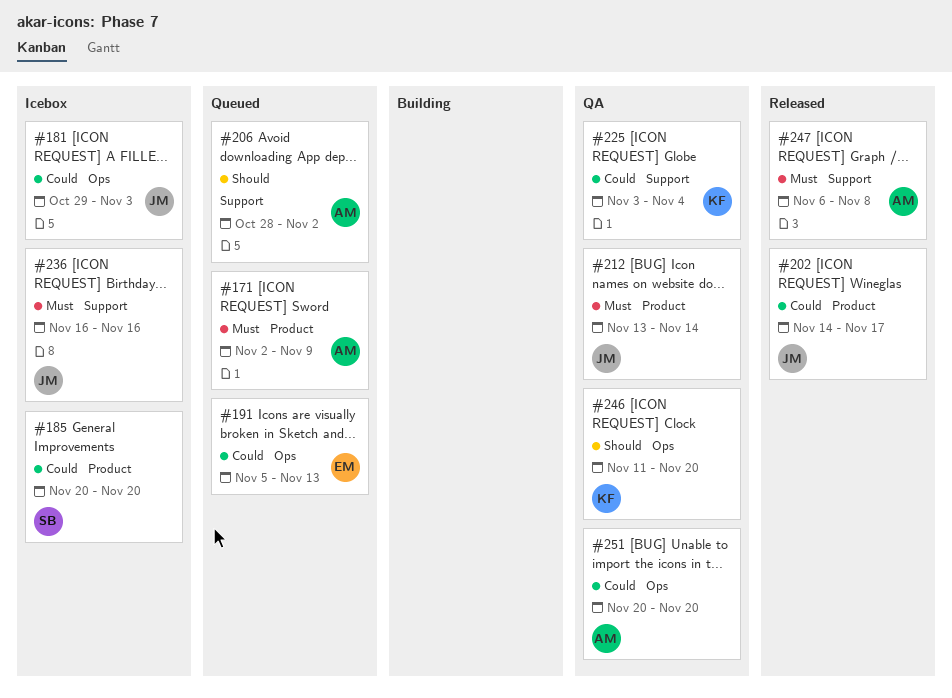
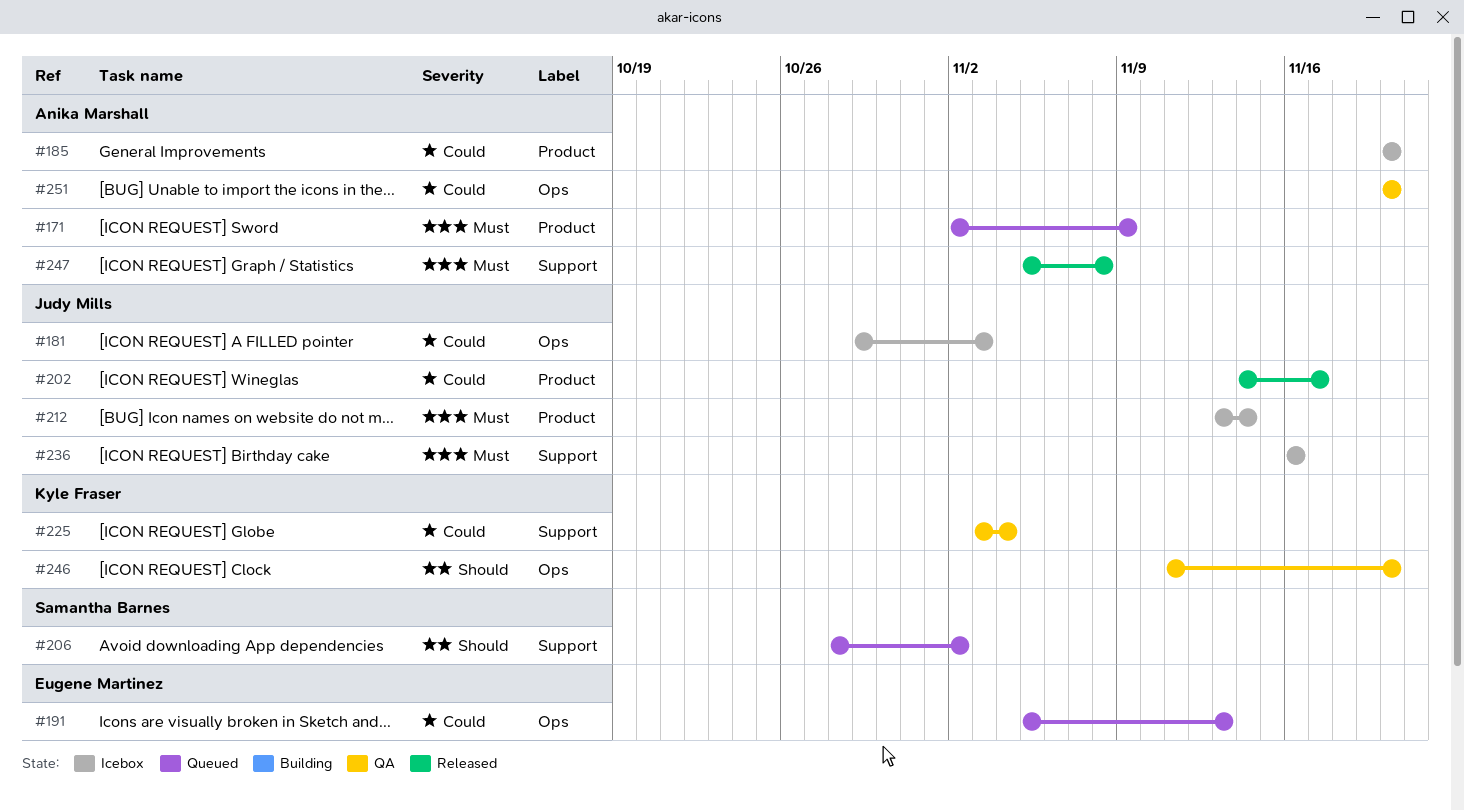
#185, owner: Samantha Barnes -> Anika Marshall
#206, owner: Anika Marshall -> Samantha Barnes
#212, status: QA -> Icebox
#247, start: Nov 6 -> Nov 5

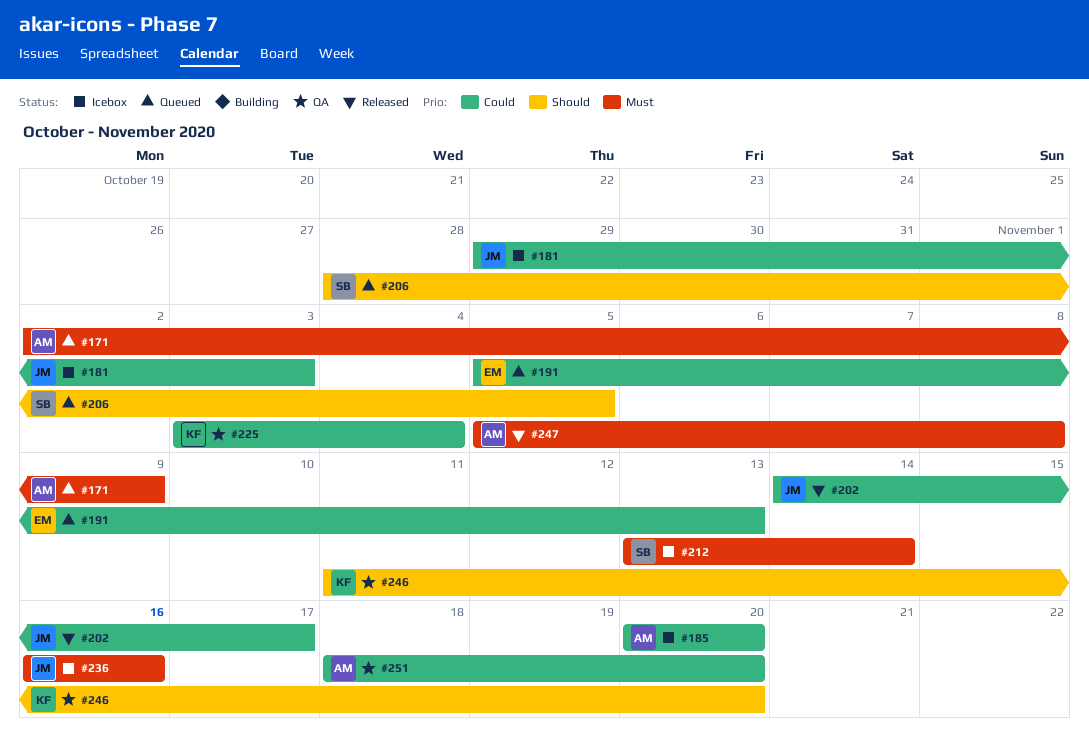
#206, due: Nov 2 -> Nov 5
#212, owner: Judy Mills -> Samantha Barnes
#251, start: Nov 20 -> Nov 18

